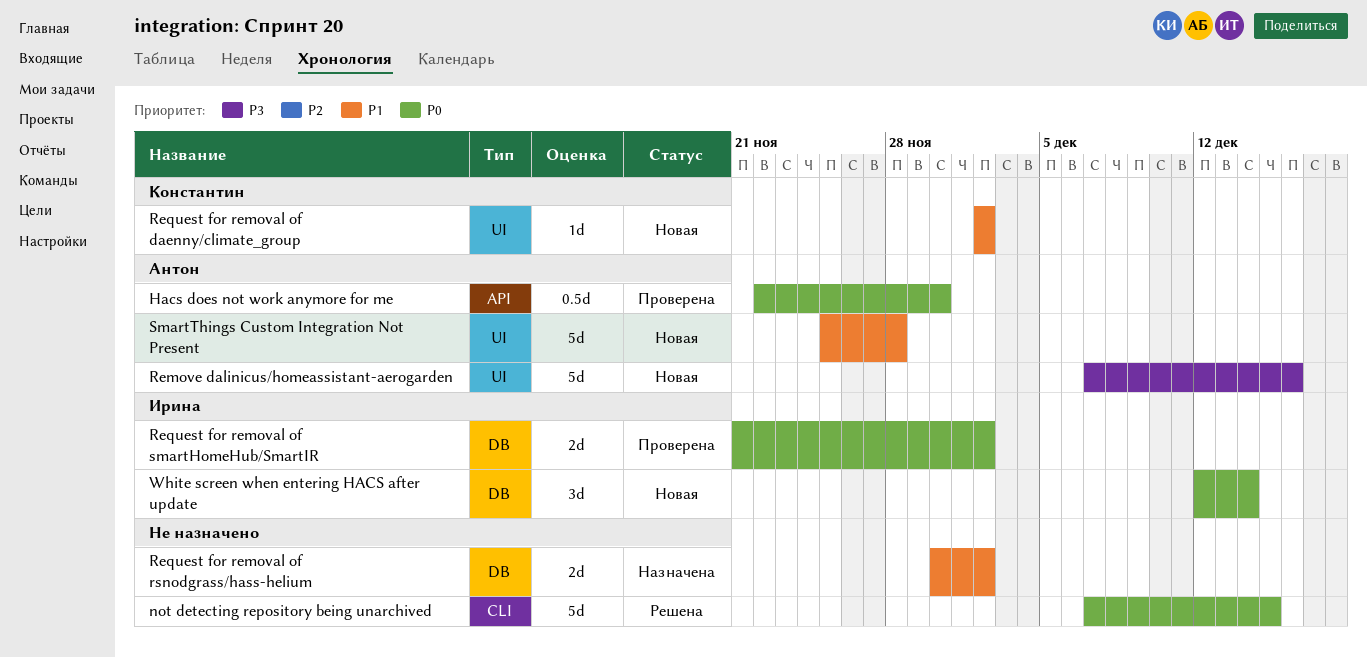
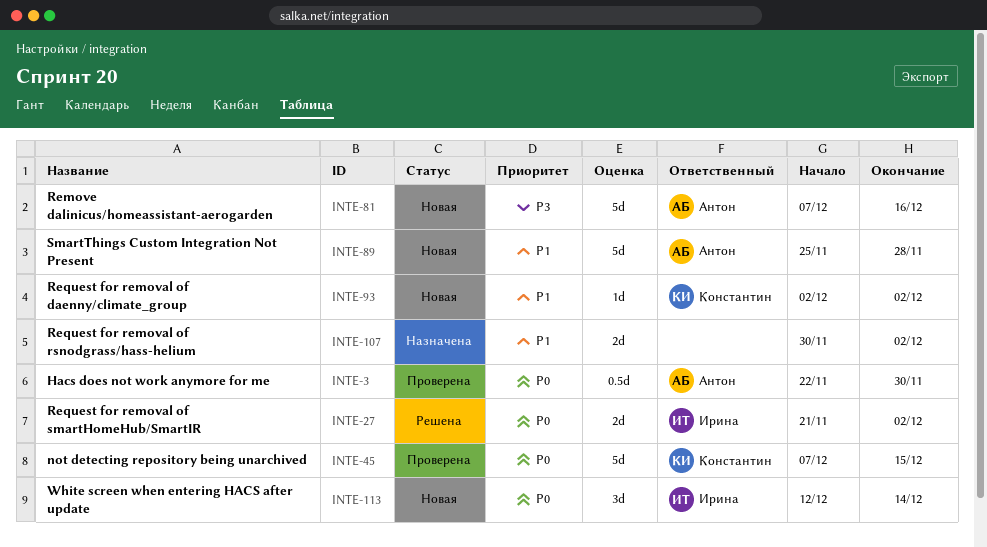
not detecting repository being unarchived, status: Решена -> Проверена
not detecting repository being unarchived, owner: none -> Константин
Request for removal of smartHomeHub/SmartIR, status: Проверена -> Решена

